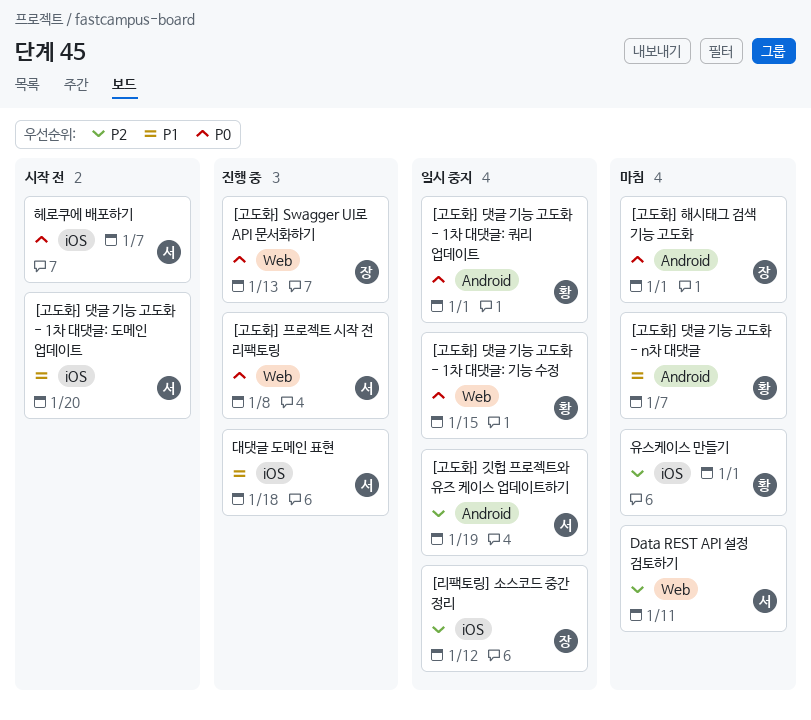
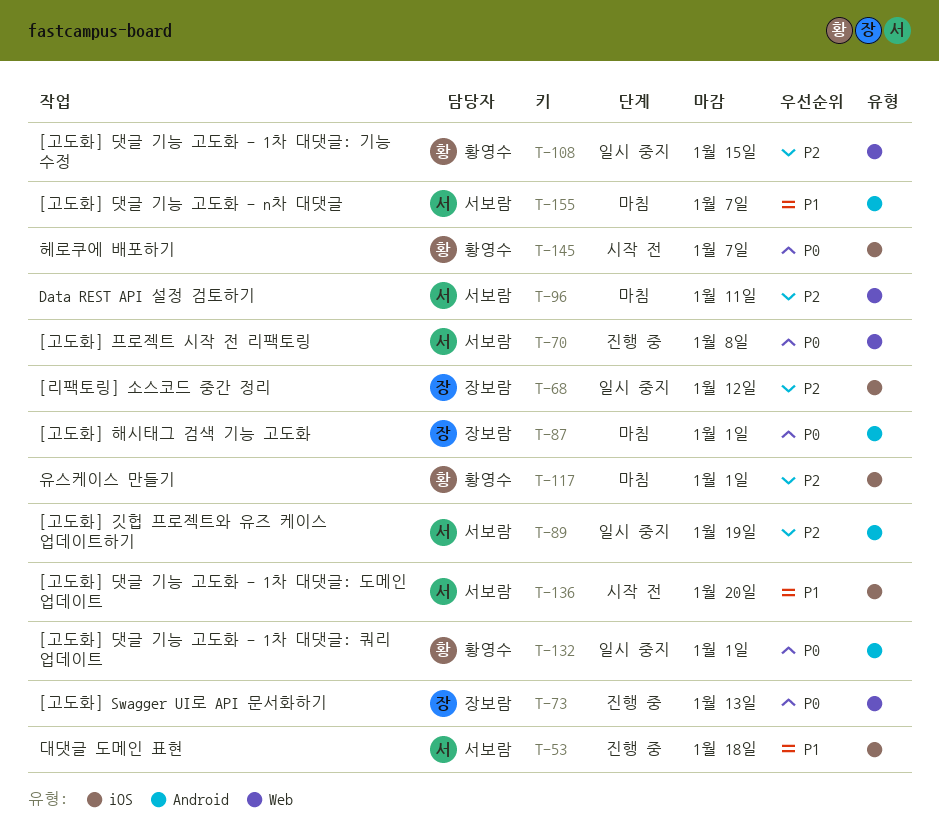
[고도화] 댓글 기능 고도화 - 1차 대댓글: 기능 수정, priority: P0 -> P2
[고도화] 댓글 기능 고도화 - n차 대댓글, owner: 황영수 -> 서보람
헤로쿠에 배포하기, owner: 서보람 -> 황영수

